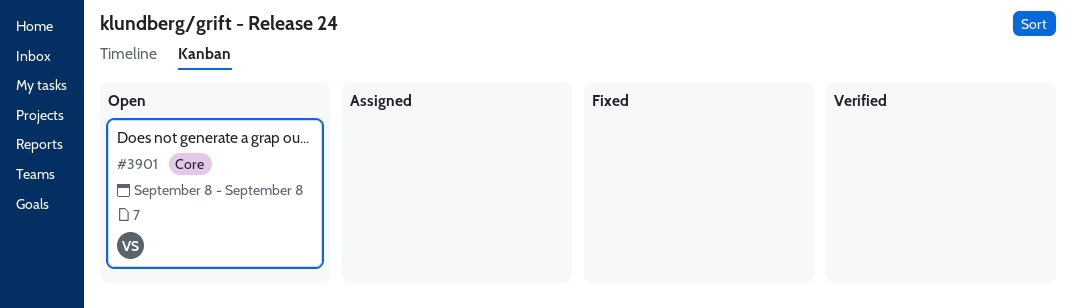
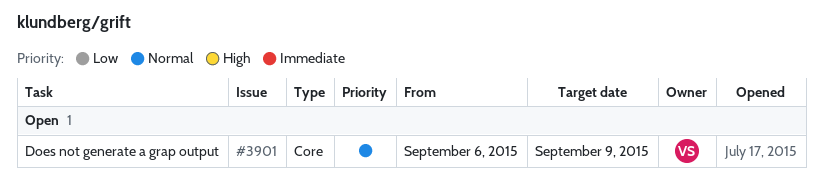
#3901, start: Sep 8 -> Sep 6
#3901, due: Sep 8 -> Sep 9

